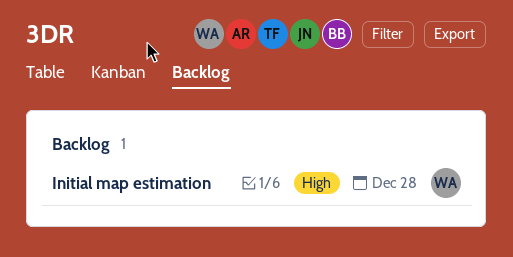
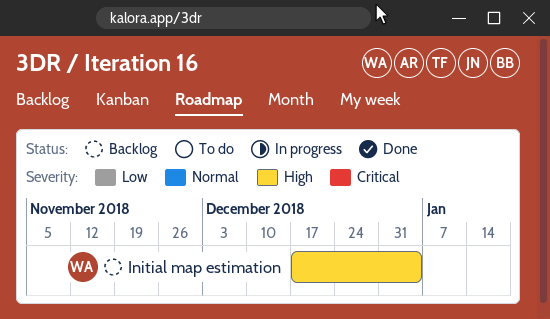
Initial map estimation, due: Dec 28 -> Jan 4

